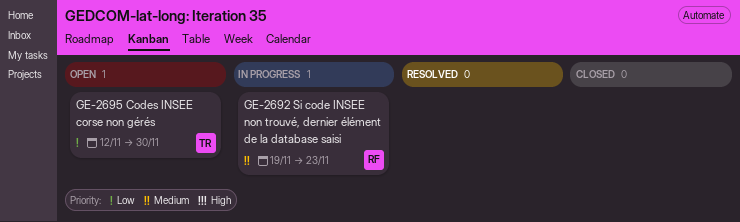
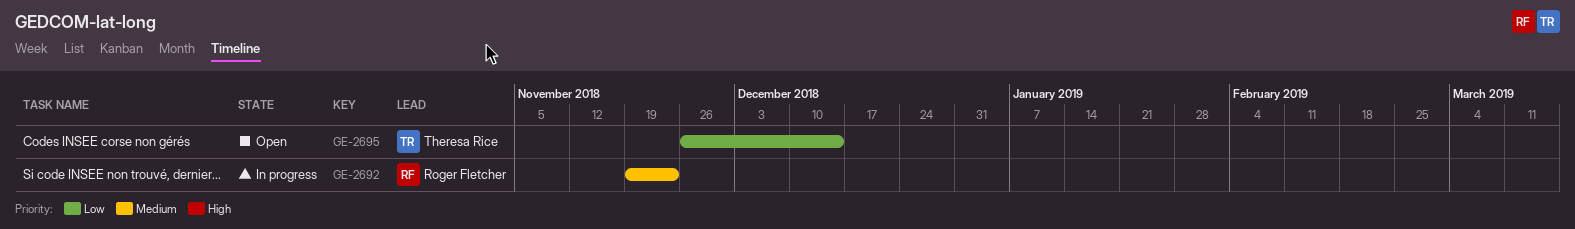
GE-2695, start: Nov 12 -> Nov 26
GE-2695, due: Nov 30 -> Dec 14

